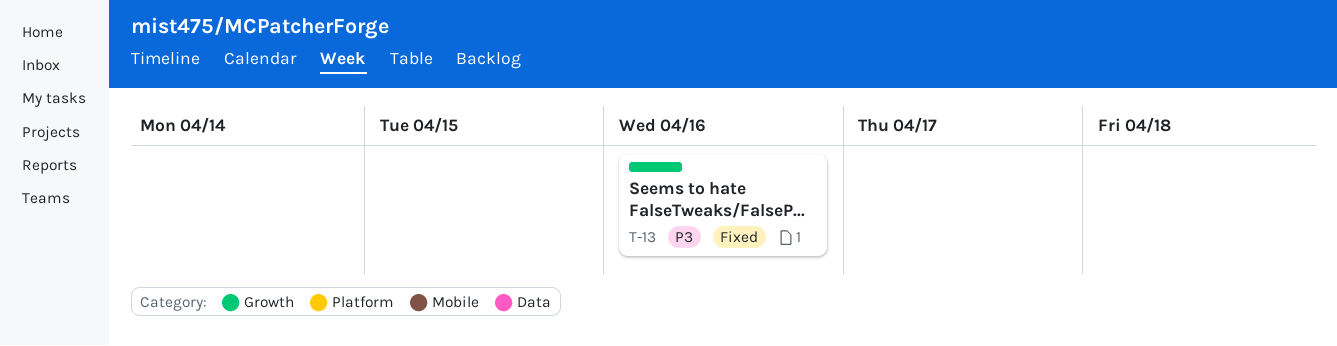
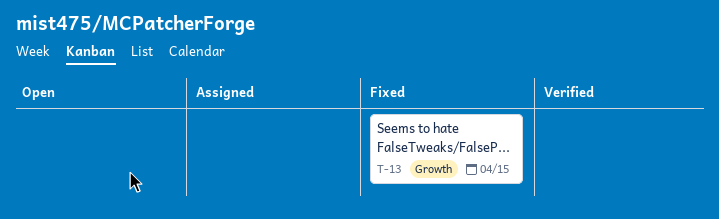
T-13, due: Apr 16 -> Apr 15

